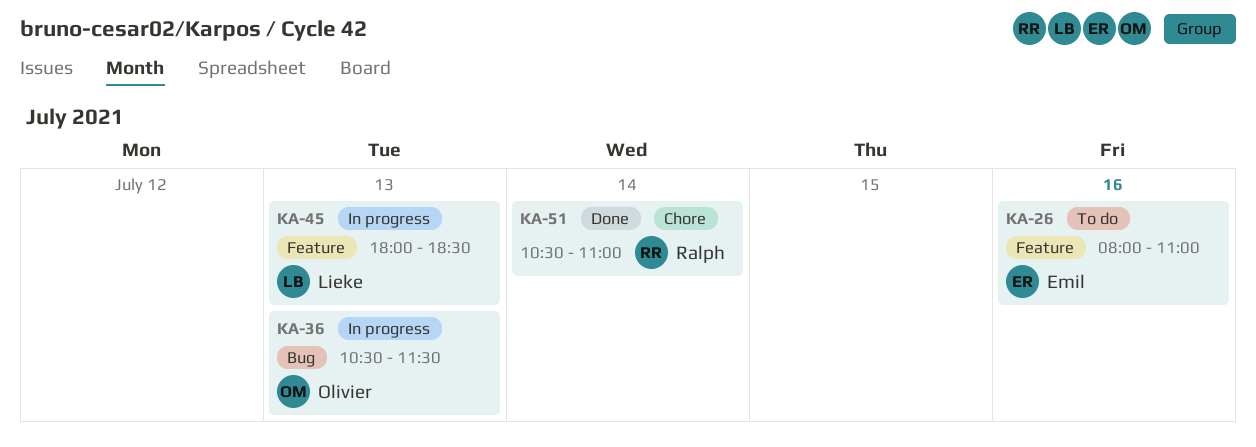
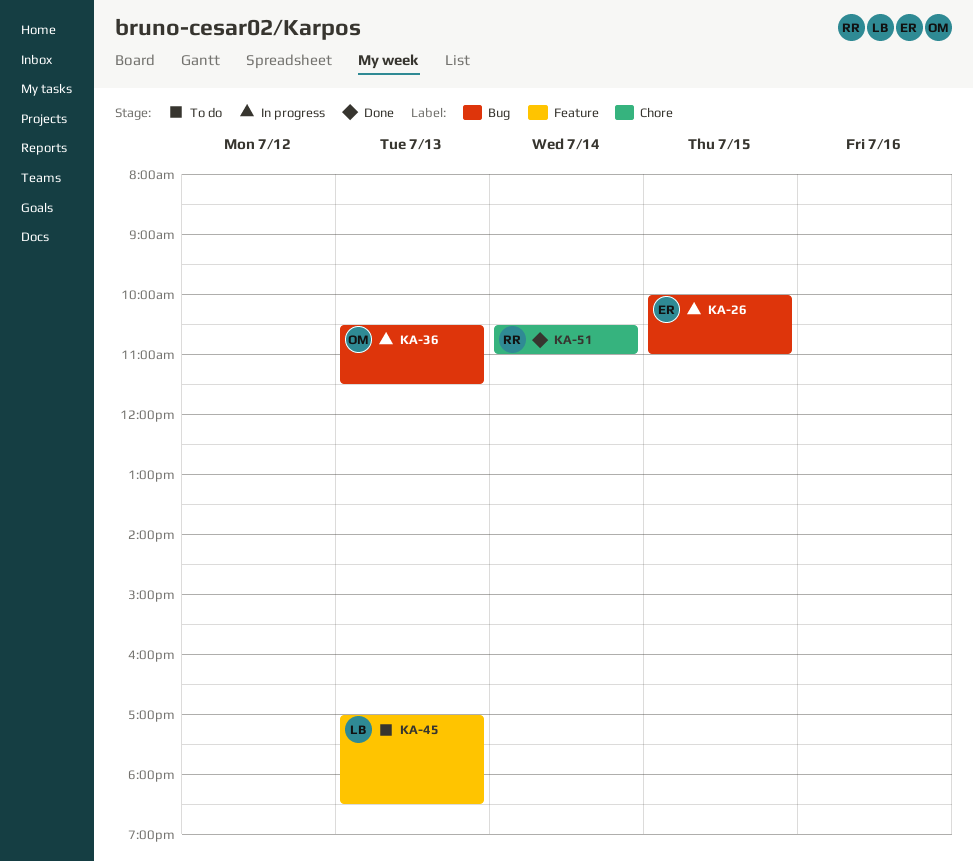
KA-26, status: To do -> In progress
KA-26, label: Feature -> Bug
KA-26, day: Jul 16 -> Jul 15
KA-26, begins: 08:00 -> 10:00
KA-45, status: In progress -> To do
KA-45, begins: 18:00 -> 17:00

